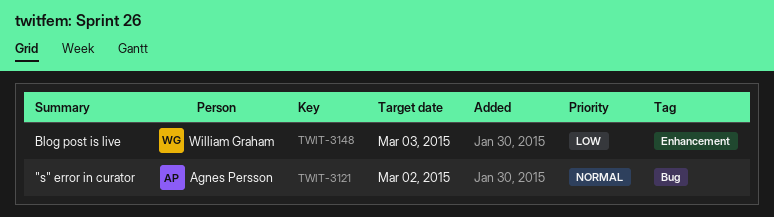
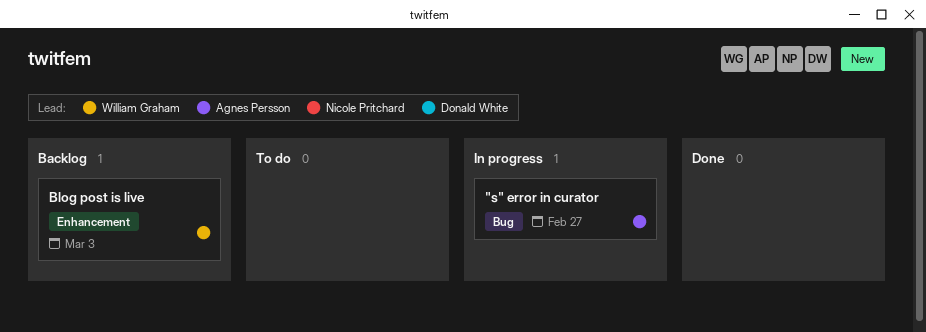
"s" error in curator, due: Mar 2 -> Feb 27

